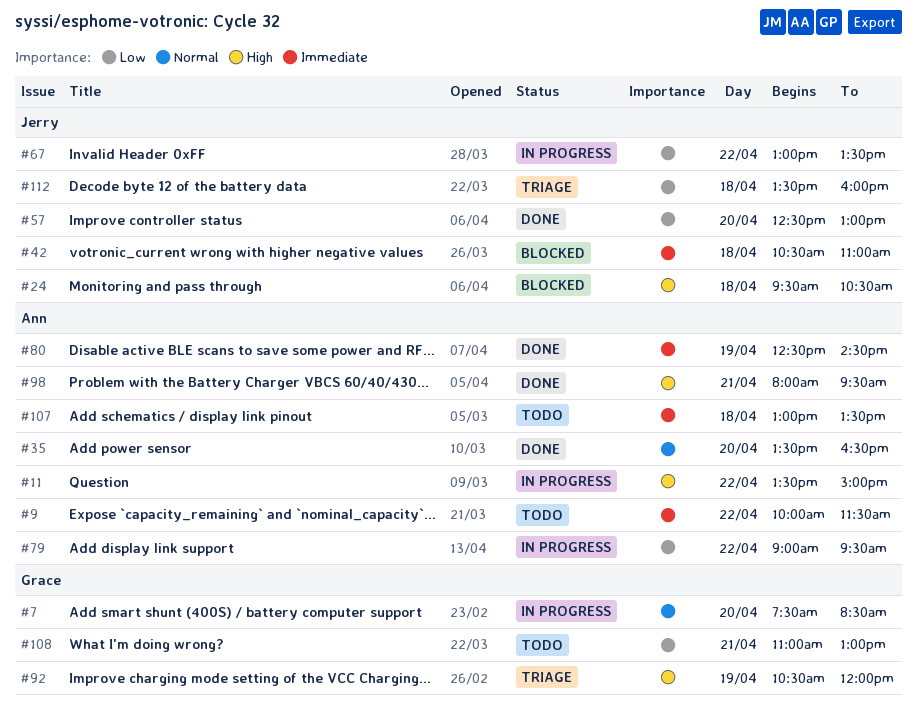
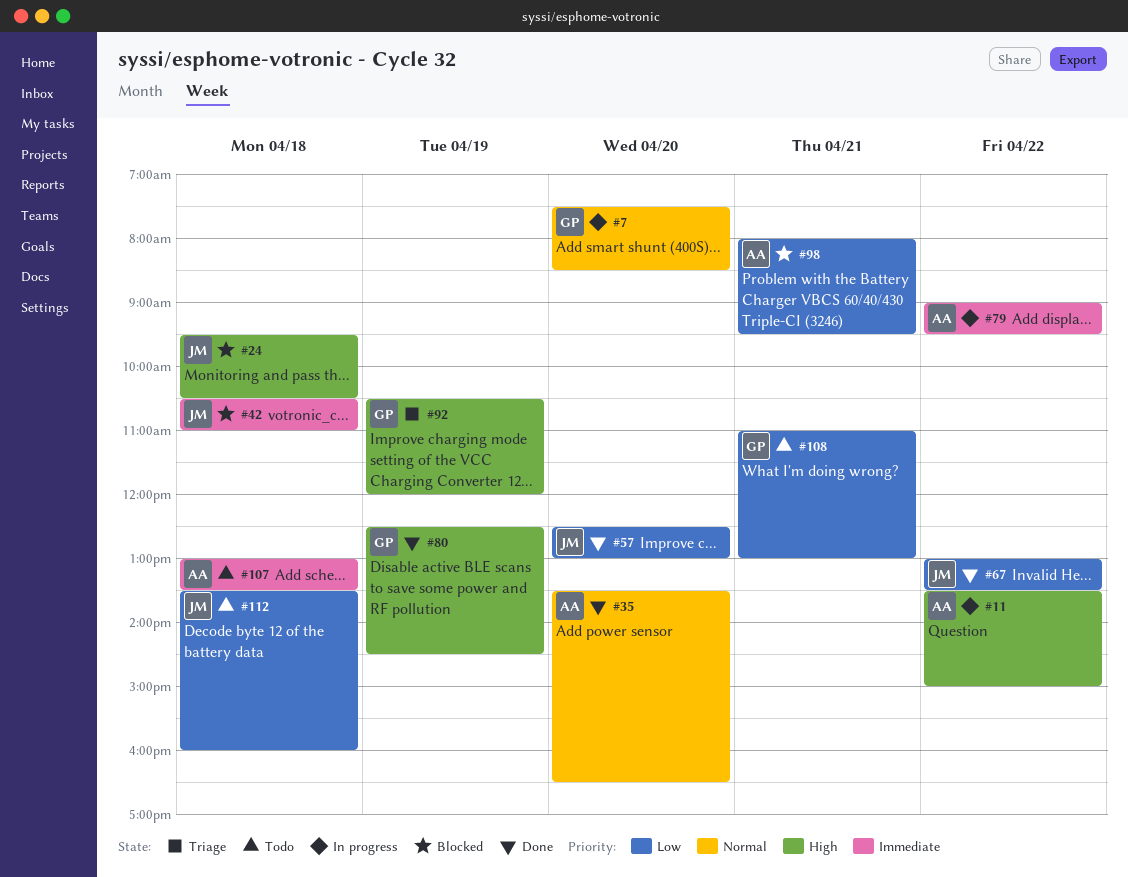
#9: present -> none
#67, status: In progress -> Done
#79, priority: Low -> Immediate
#80, owner: Ann -> Grace
#80, priority: Immediate -> High
#98, status: Done -> Blocked
#98, priority: High -> Low
#112, status: Triage -> Todo

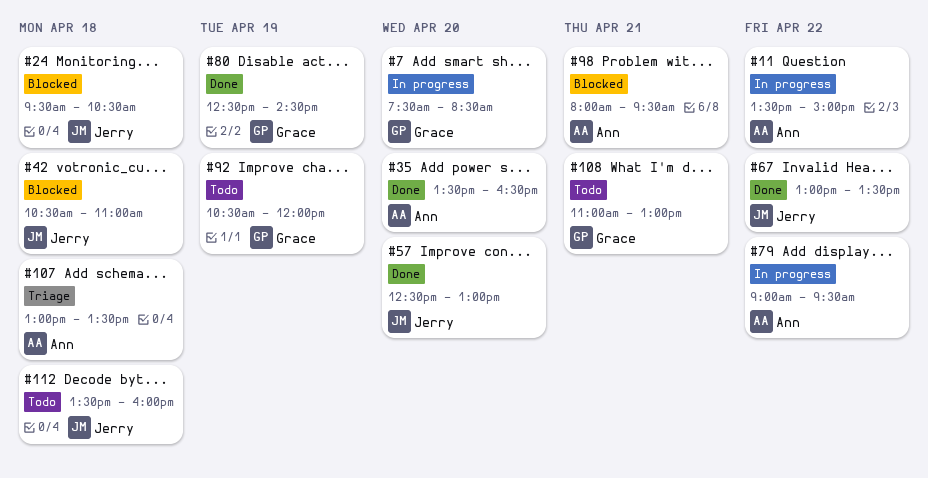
#92, status: Triage -> Todo
#107, status: Todo -> Triage

